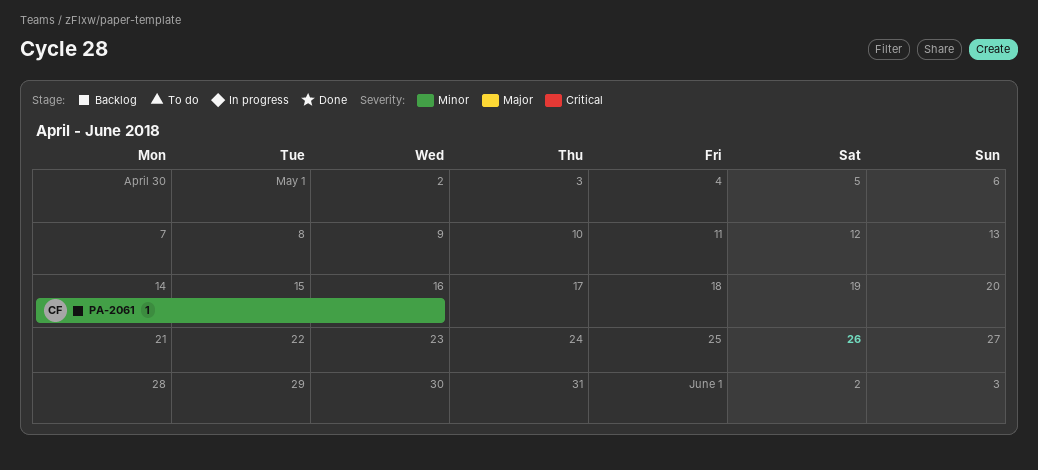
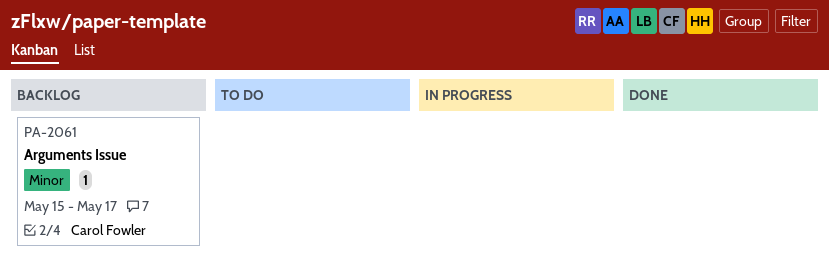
PA-2061, start: May 14 -> May 15
PA-2061, due: May 16 -> May 17

